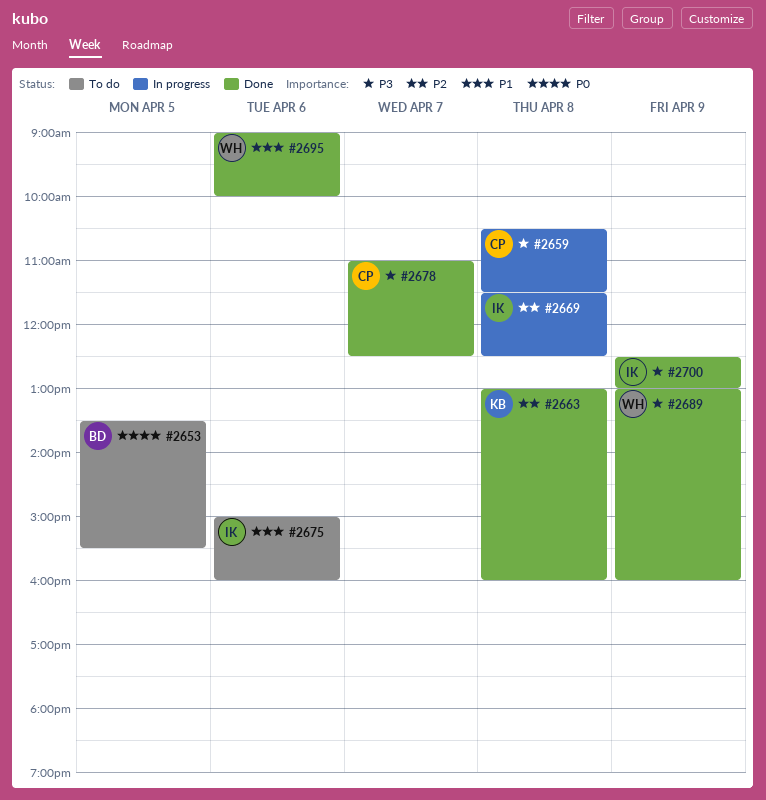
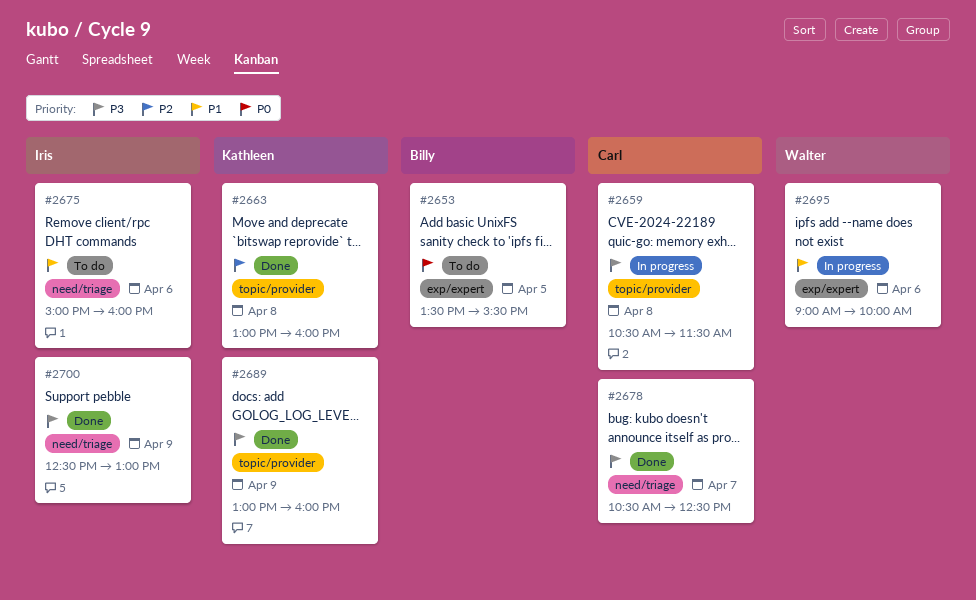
#2669: present -> none
#2678, begins: 11:00 -> 10:30
#2689, owner: Walter -> Kathleen
#2695, status: Done -> In progress

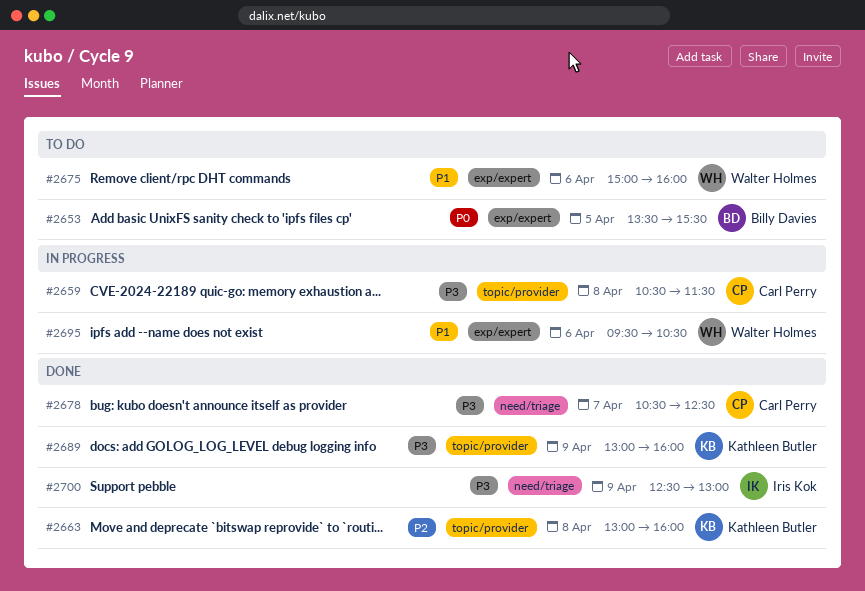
#2675, owner: Iris Kok -> Walter Holmes
#2675, label: need/triage -> exp/expert
#2695, begins: 09:00 -> 09:30
#2695, ends: 10:00 -> 10:30

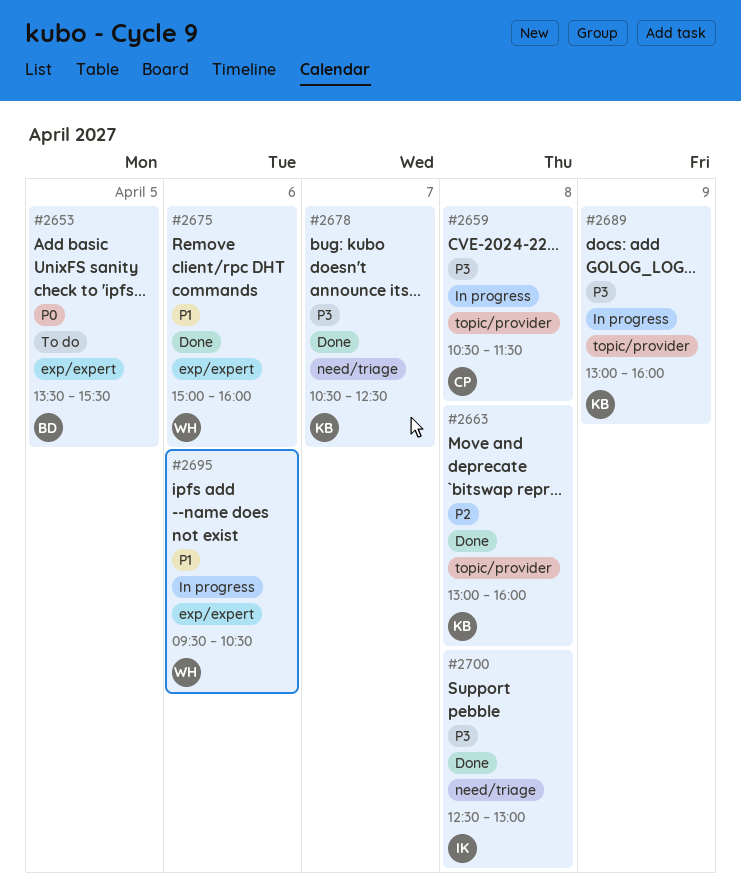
#2675, status: To do -> Done
#2678, owner: Carl Perry -> Kathleen Butler
#2689, status: Done -> In progress
#2700, day: Apr 9 -> Apr 8

